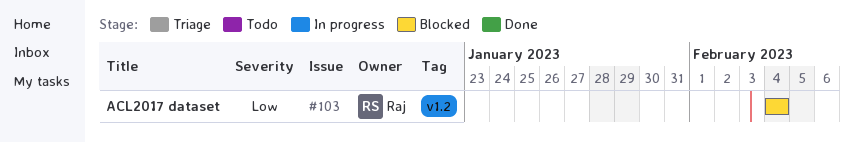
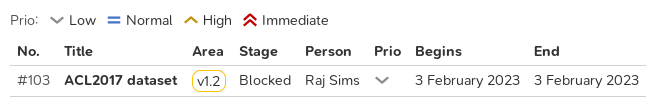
#103, start: Feb 4 -> Feb 3
#103, due: Feb 4 -> Feb 3

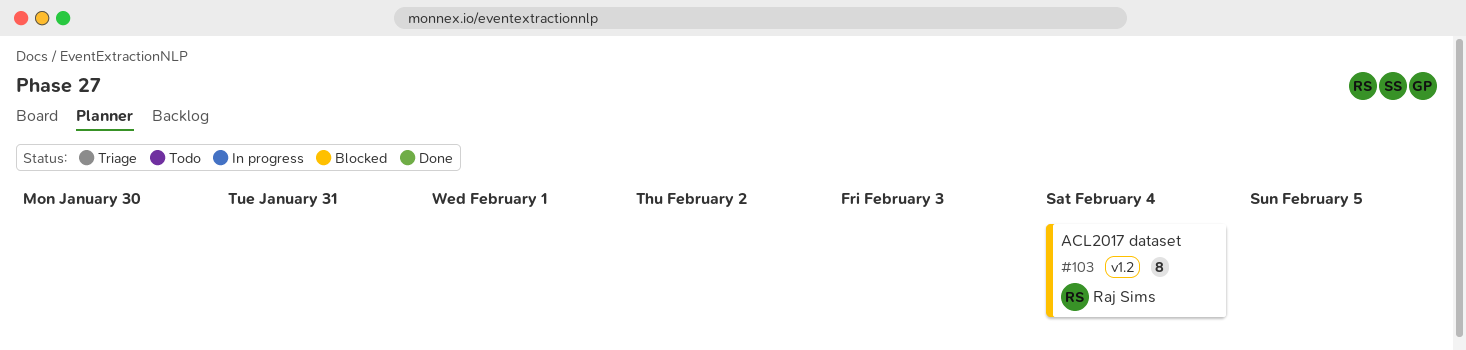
#103, due: Feb 3 -> Feb 4

